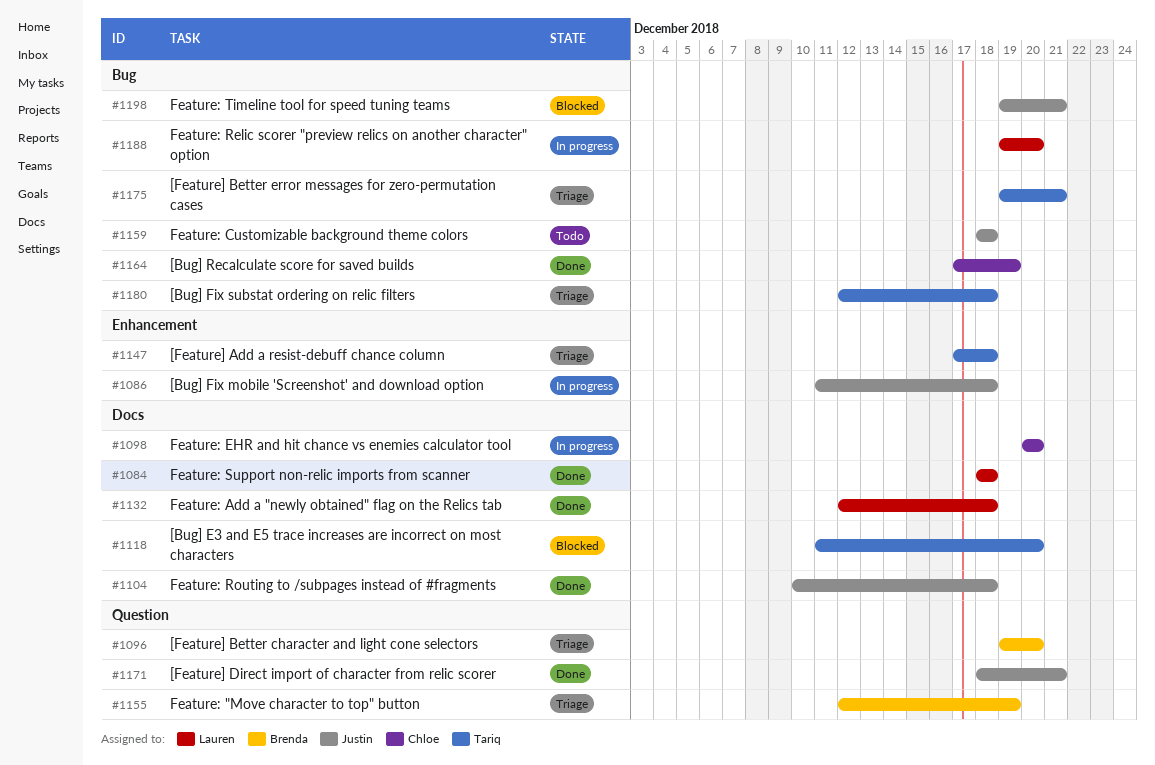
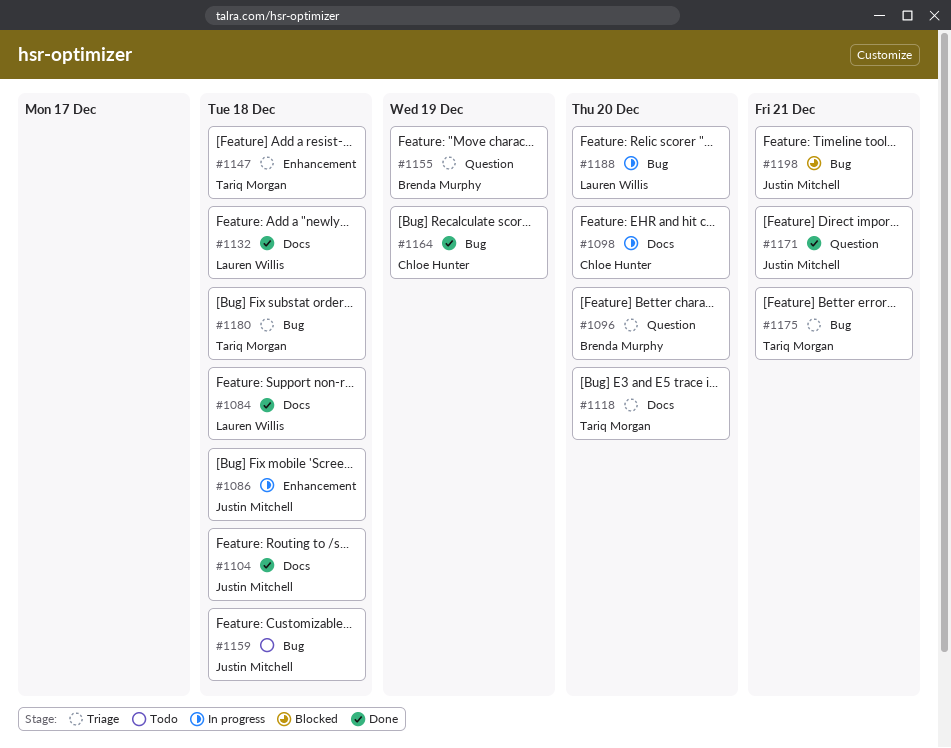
#1118, status: Blocked -> Triage

